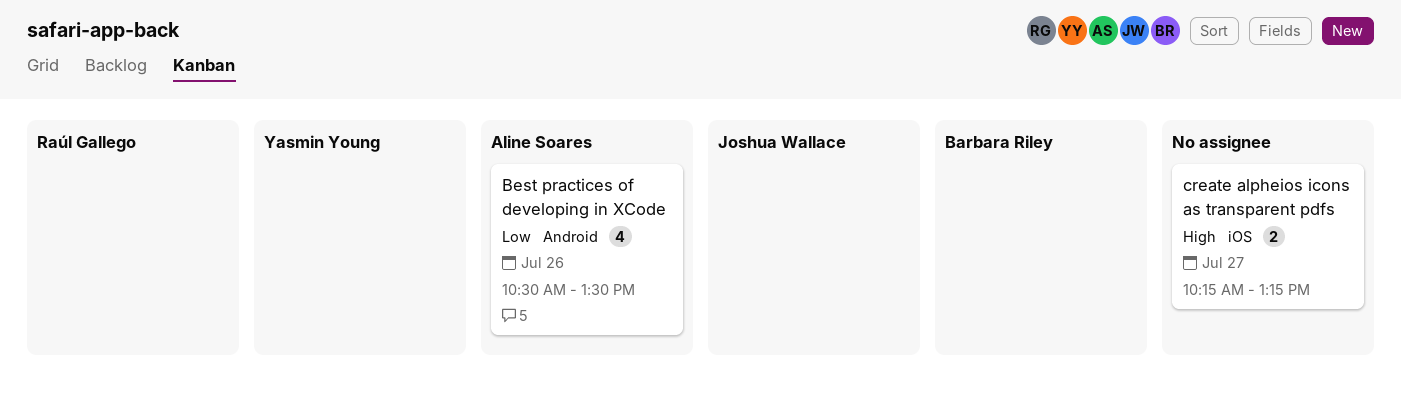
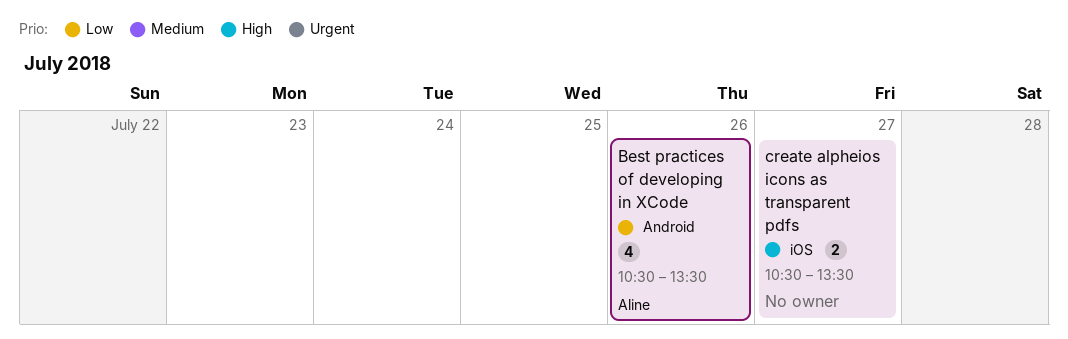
create alpheios icons as transparent pdfs, begins: 10:15 -> 10:30
create alpheios icons as transparent pdfs, ends: 13:15 -> 13:30

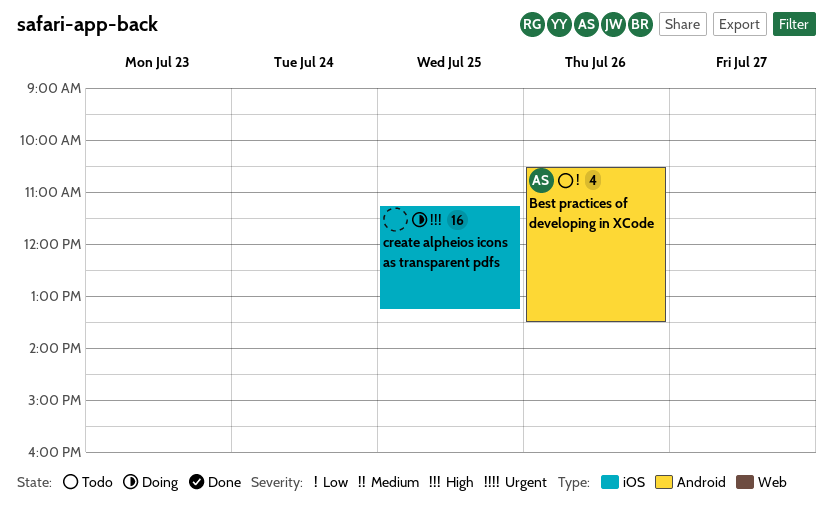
create alpheios icons as transparent pdfs, estimate: 2 -> 16
create alpheios icons as transparent pdfs, day: Jul 27 -> Jul 25
create alpheios icons as transparent pdfs, begins: 10:30 -> 11:15
create alpheios icons as transparent pdfs, ends: 13:30 -> 13:15

